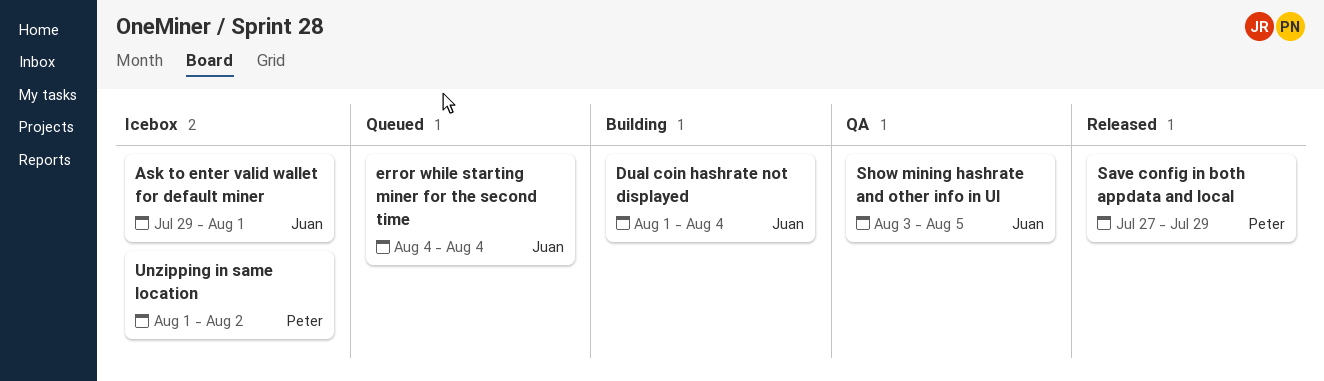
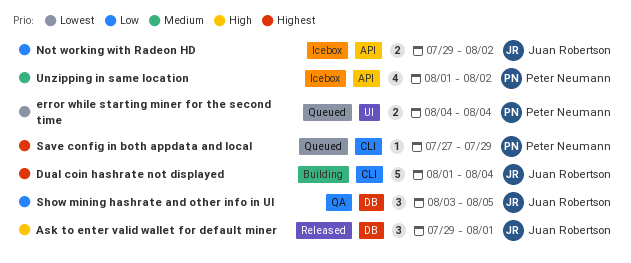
Ask to enter valid wallet for default miner, status: Icebox -> Released
error while starting miner for the second time, owner: Juan Robertson -> Peter Neumann
Not working with Radeon HD: none -> present
Save config in both appdata and local, status: Released -> Queued

